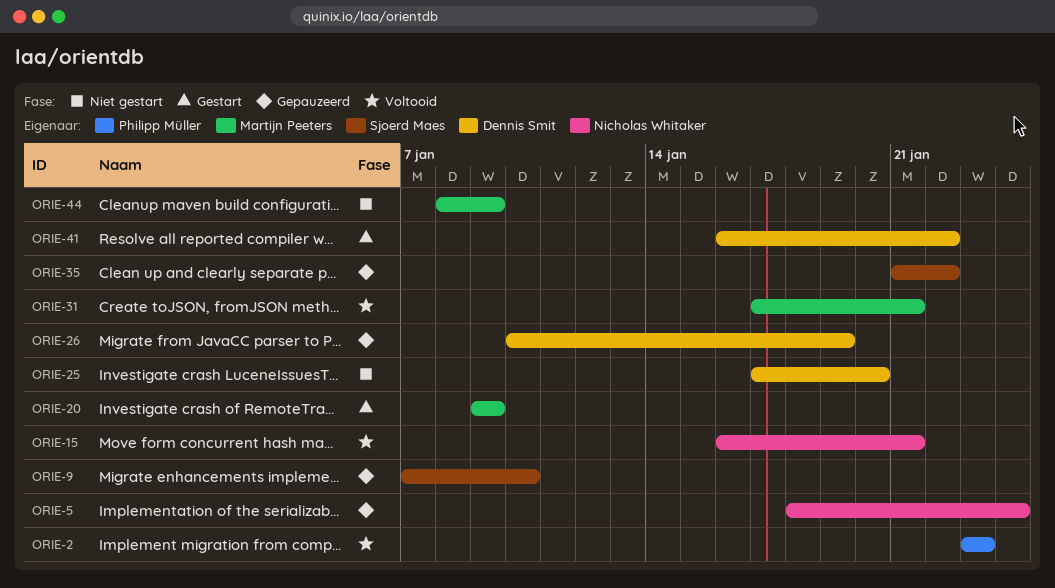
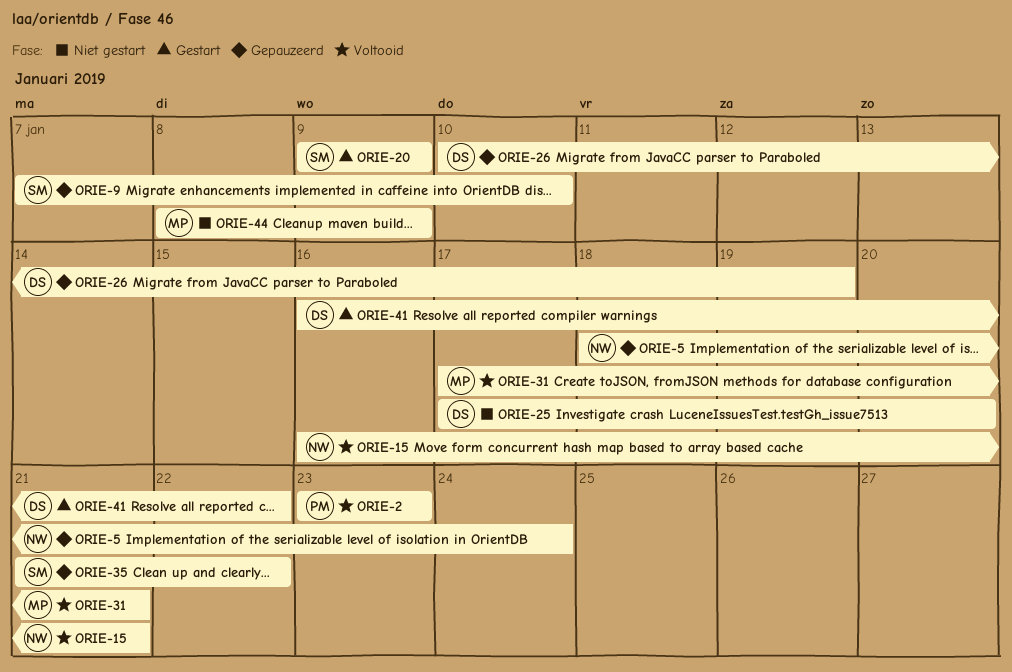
ORIE-20, owner: Martijn Peeters -> Sjoerd Maes

